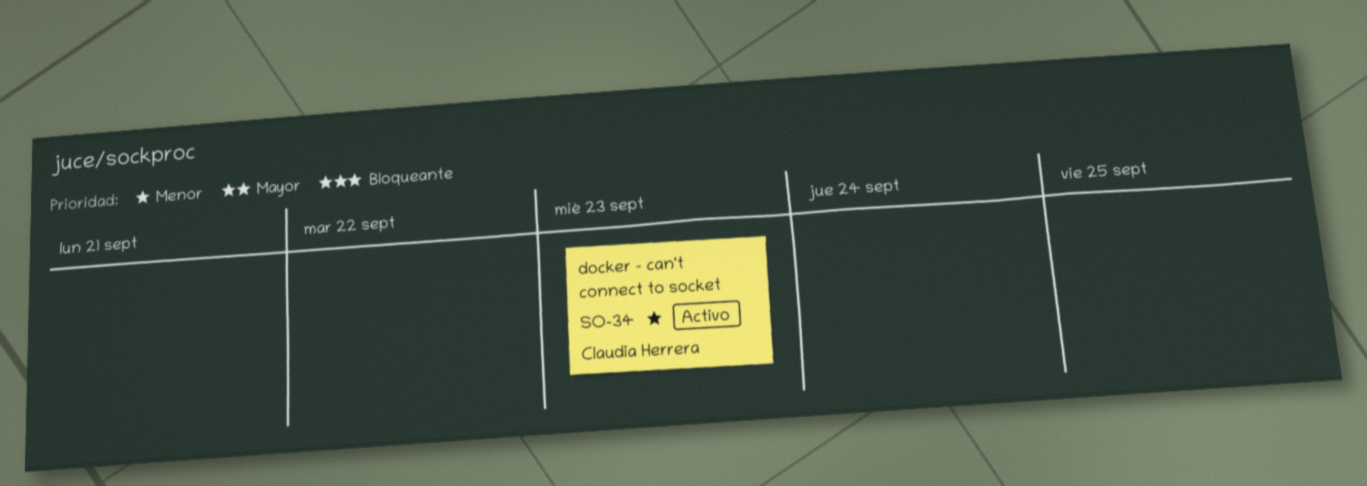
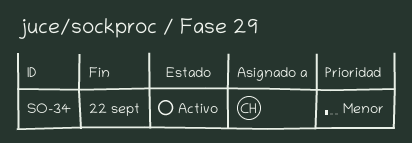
SO-34, due: Sep 23 -> Sep 22

